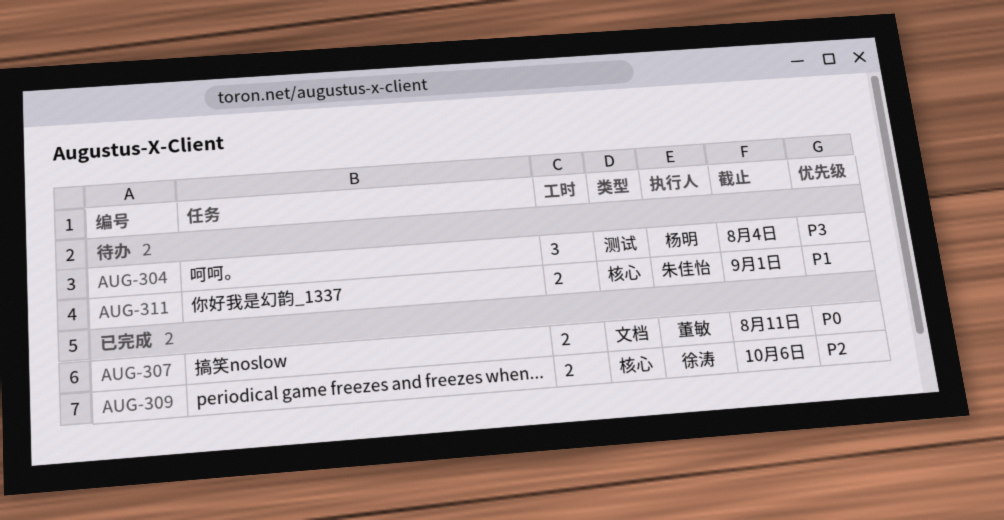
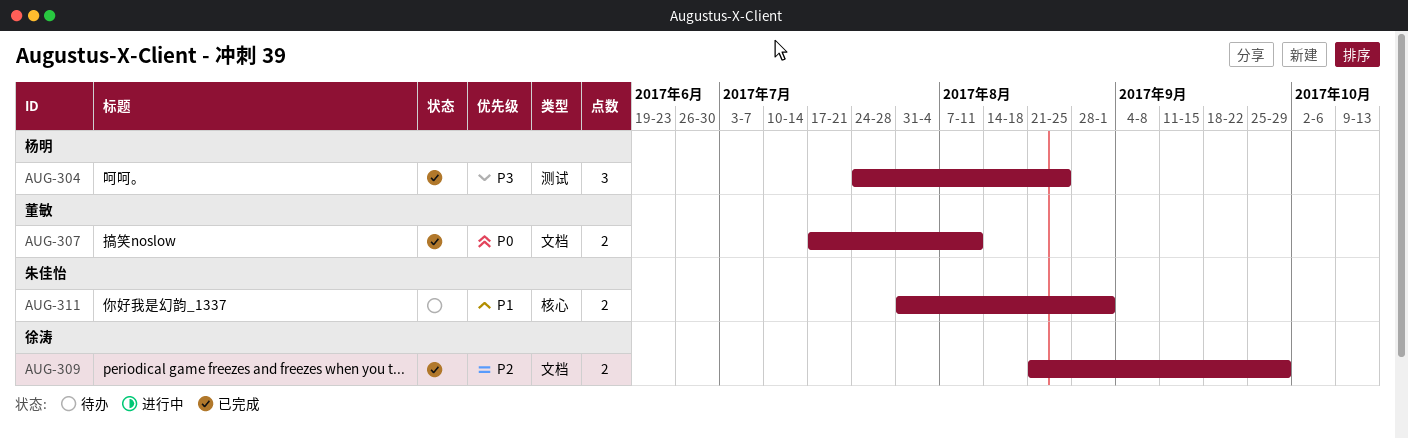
AUG-304, status: 待办 -> 已完成
AUG-304, due: Aug 4 -> Aug 25
AUG-309, label: 核心 -> 文档
AUG-309, due: Oct 6 -> Sep 29

